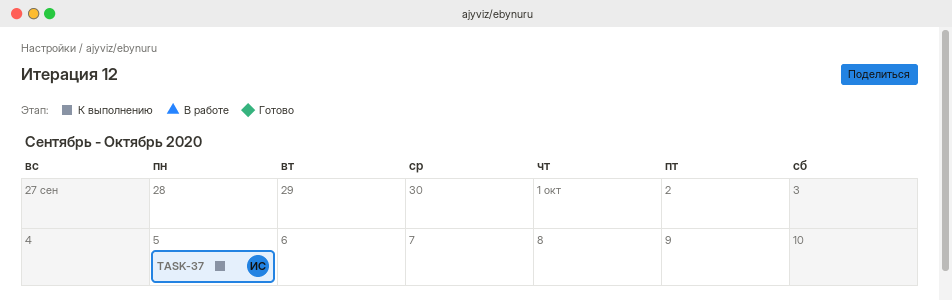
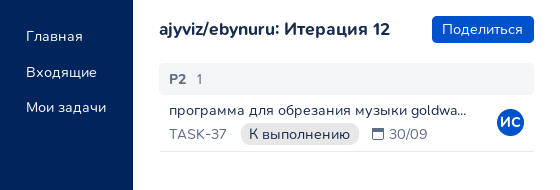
TASK-37, due: Oct 5 -> Sep 30

